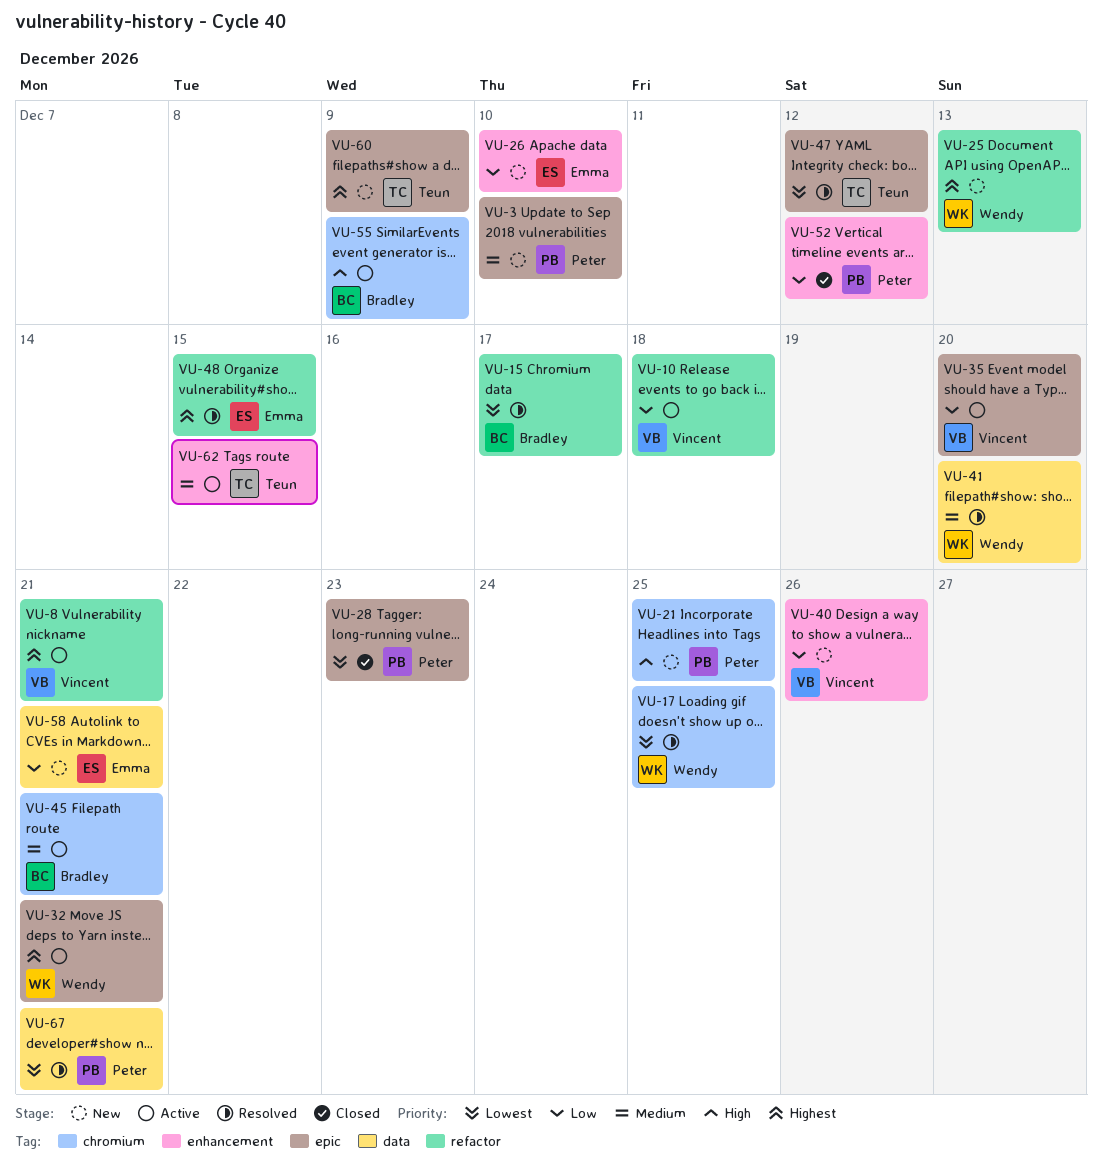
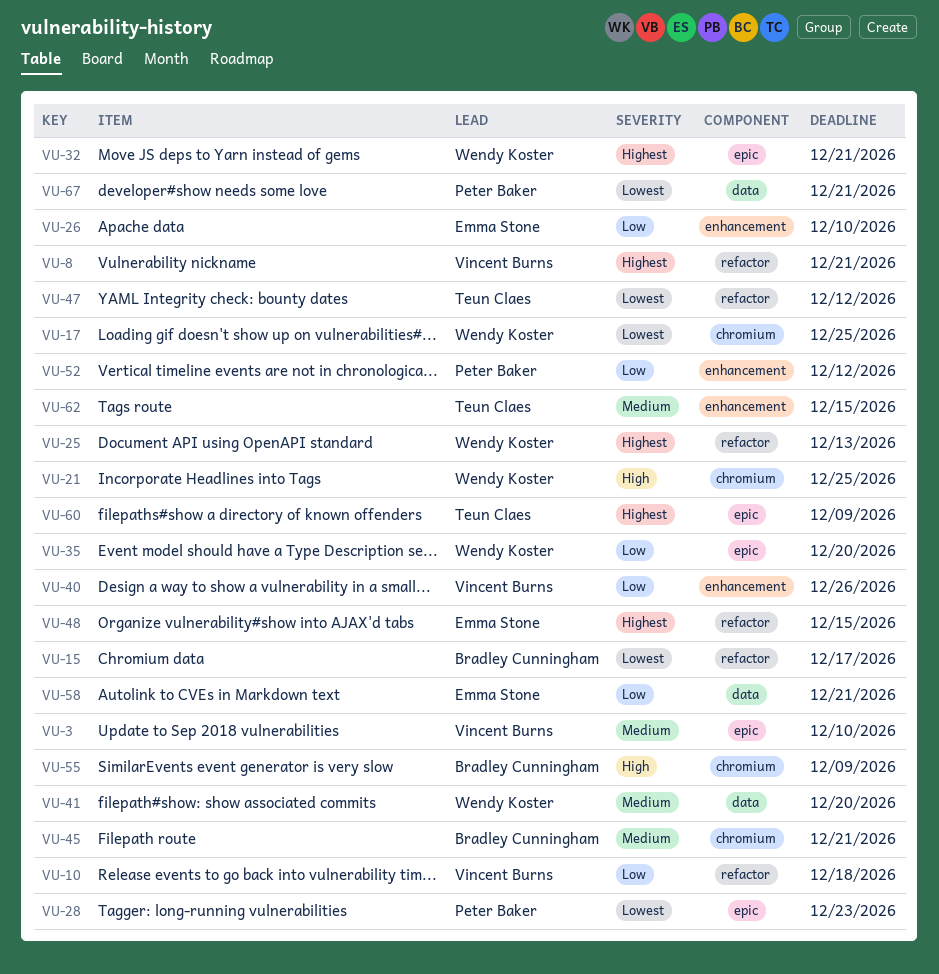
VU-3, owner: Peter Baker -> Vincent Burns
VU-21, owner: Peter Baker -> Wendy Koster
VU-35, owner: Vincent Burns -> Wendy Koster
VU-47, label: epic -> refactor

